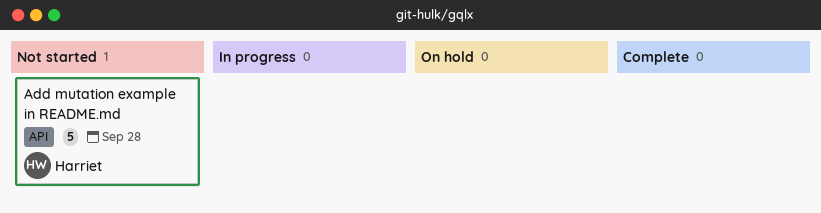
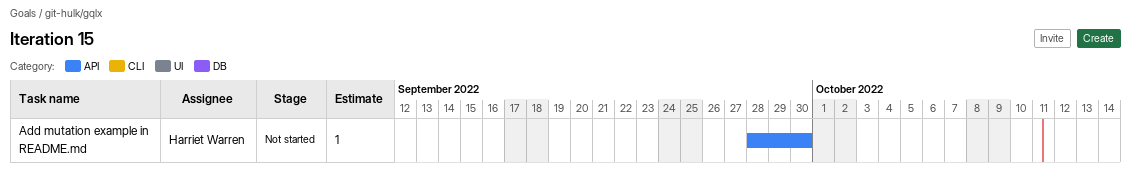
Add mutation example in README.md, estimate: 5 -> 1
Add mutation example in README.md, due: Sep 28 -> Sep 30

